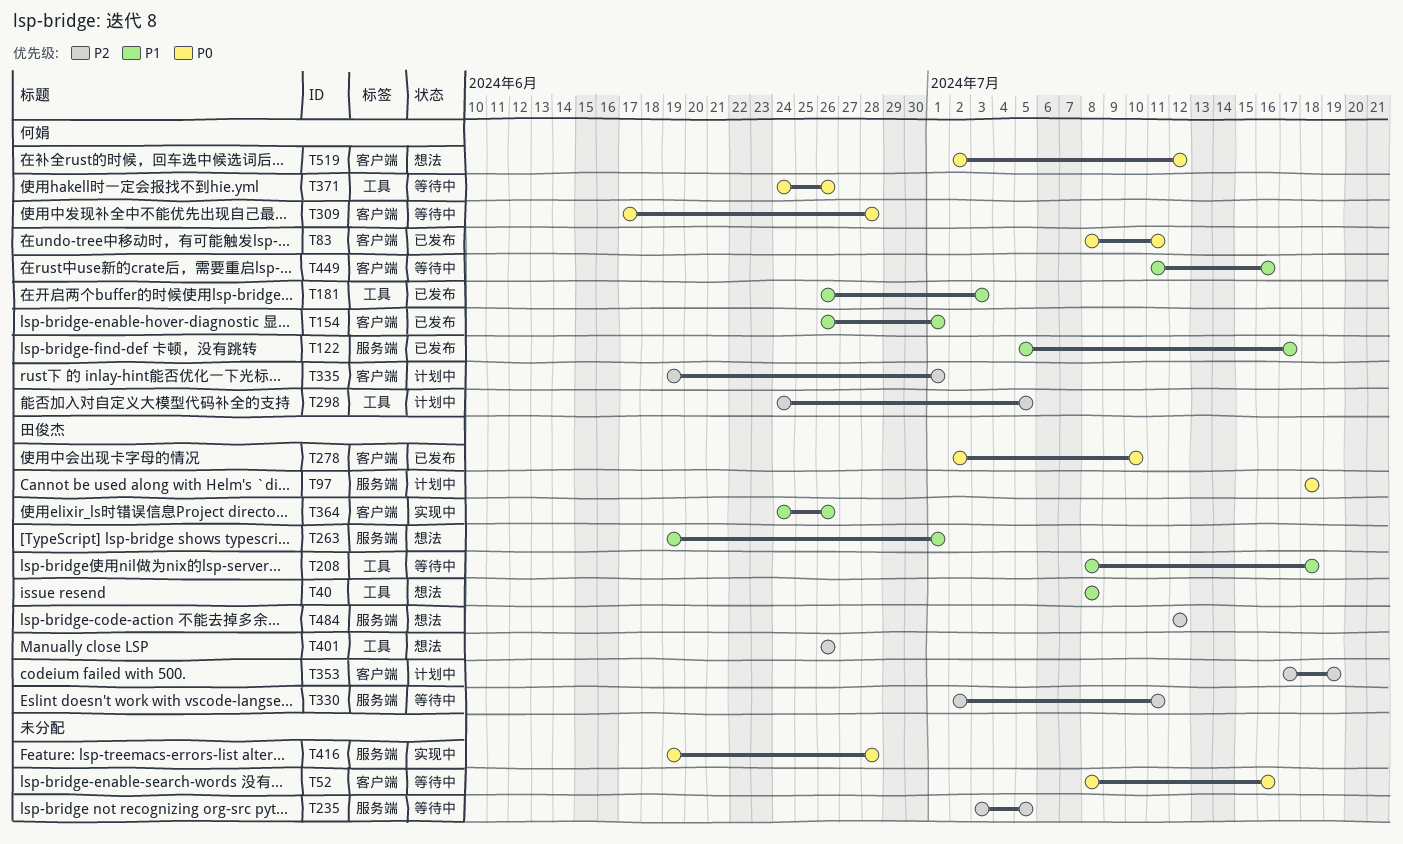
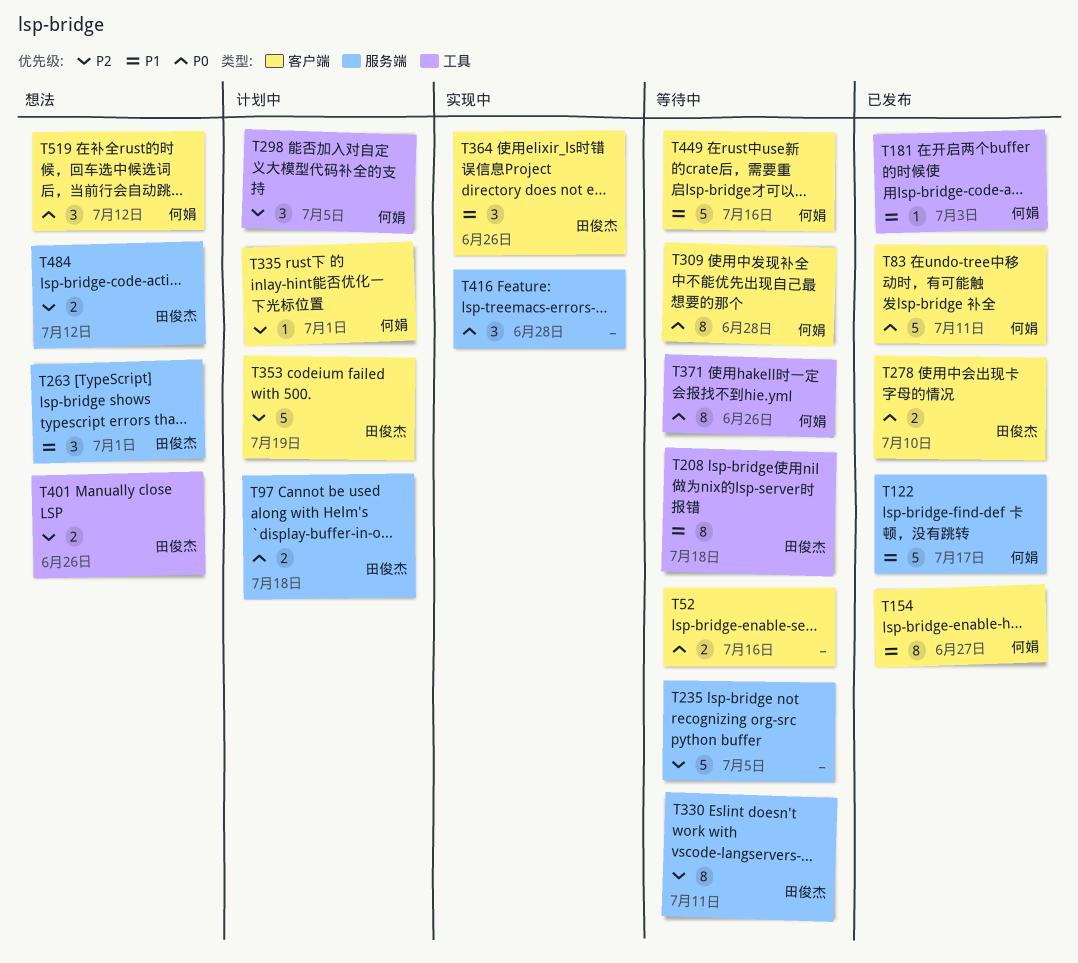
T40: present -> none
T154, due: Jul 1 -> Jun 27

